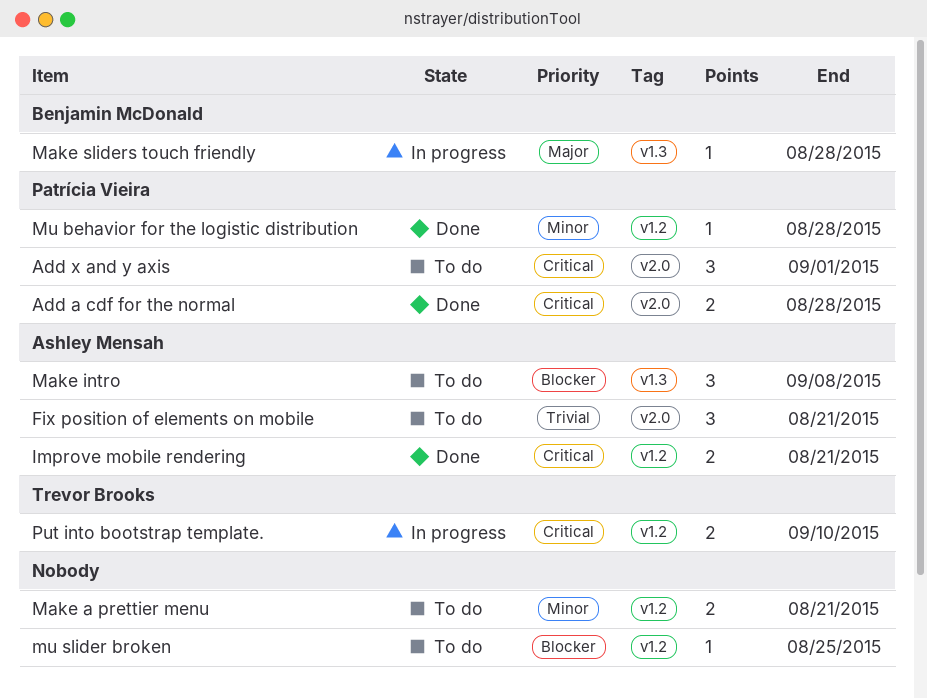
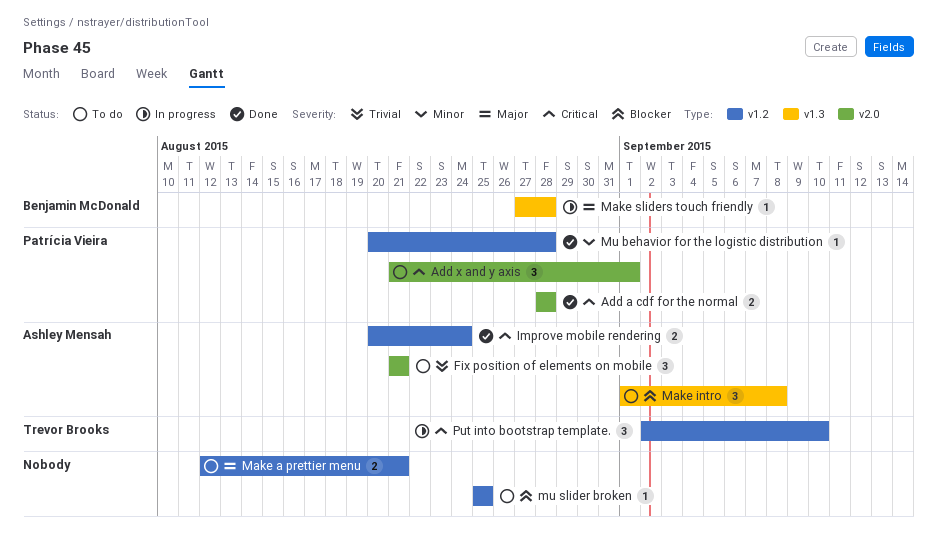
Improve mobile rendering, due: Aug 21 -> Aug 24
Make a prettier menu, priority: Minor -> Major
Put into bootstrap template., estimate: 2 -> 3

